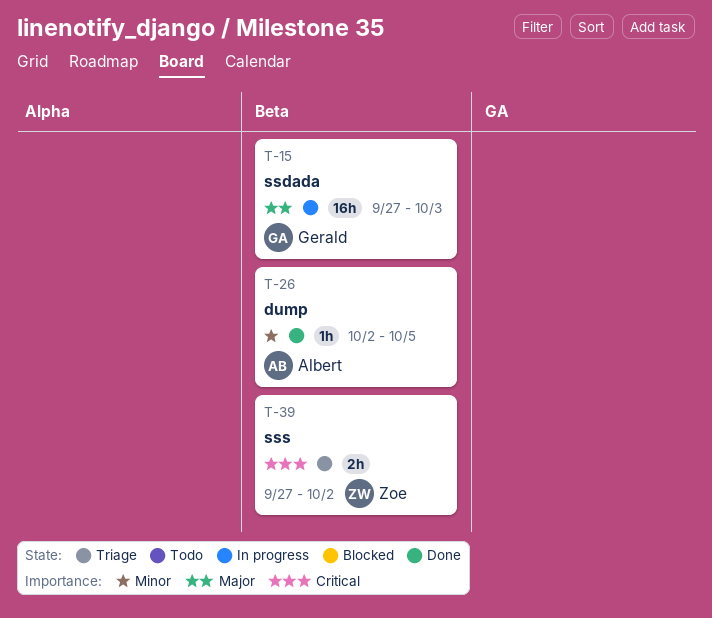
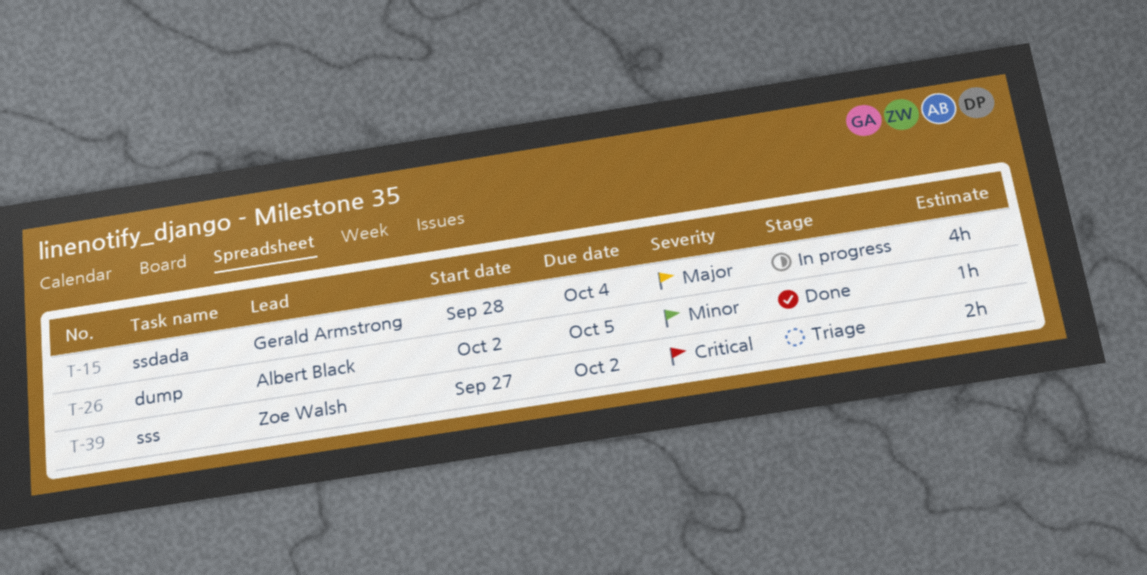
T-15, estimate: 16h -> 4h
T-15, start: Sep 27 -> Sep 28
T-15, due: Oct 3 -> Oct 4

